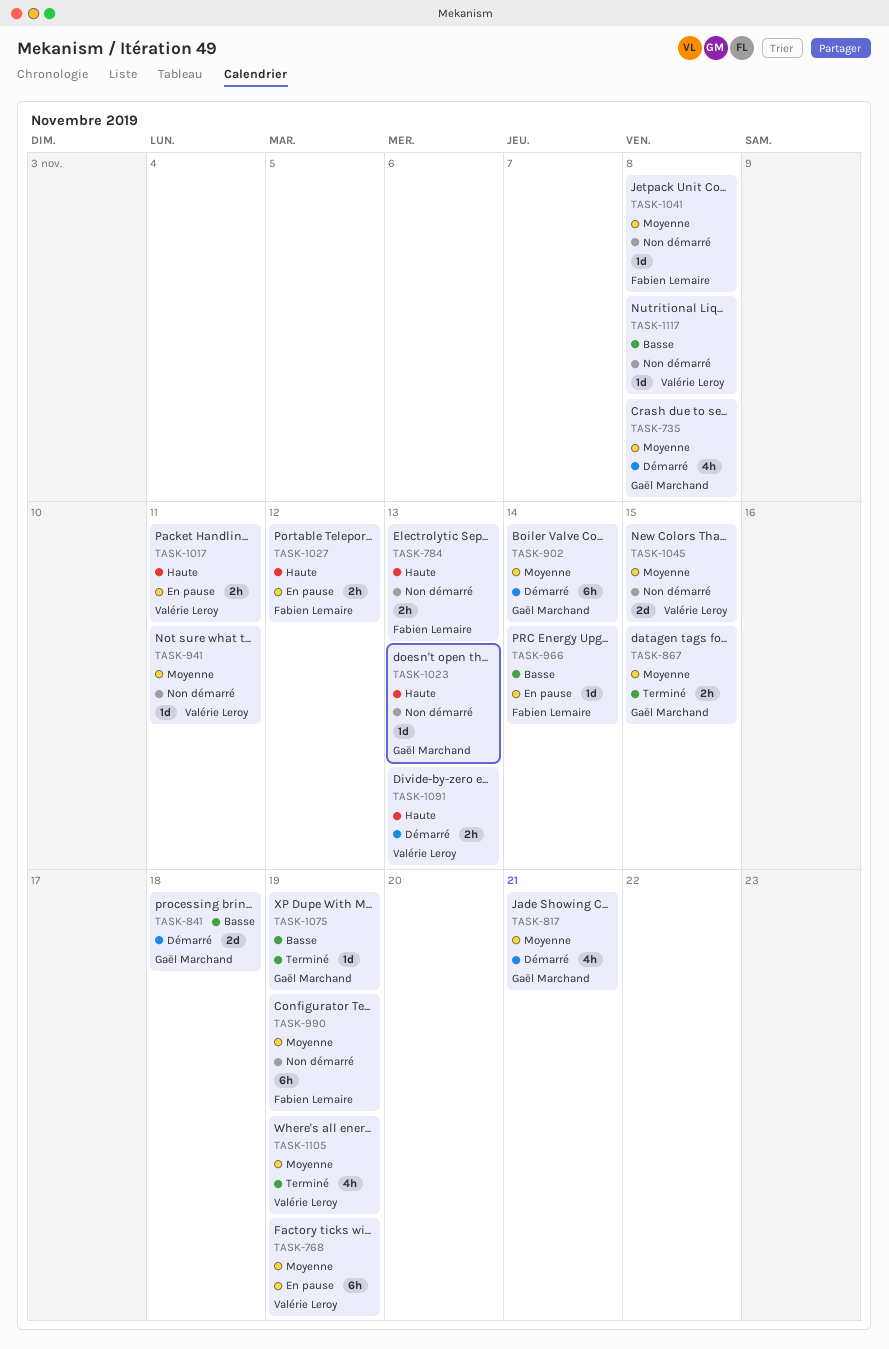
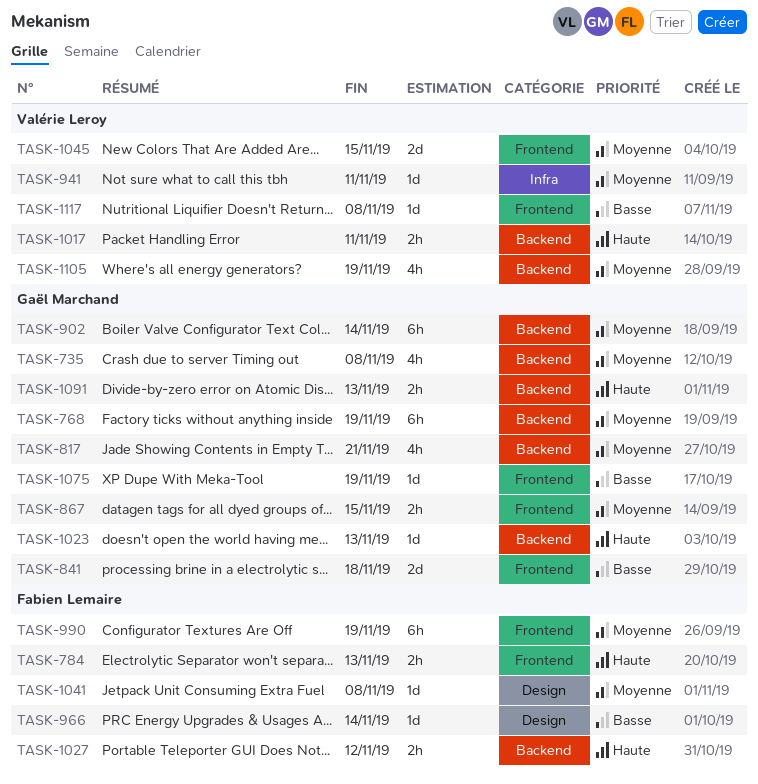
TASK-768, owner: Valérie Leroy -> Gaël Marchand
TASK-1091, owner: Valérie Leroy -> Gaël Marchand

